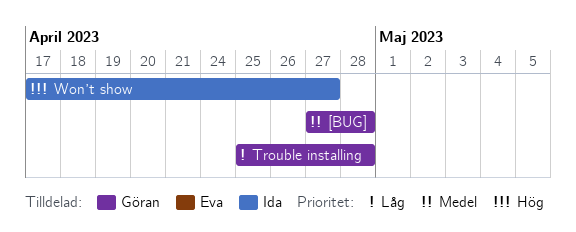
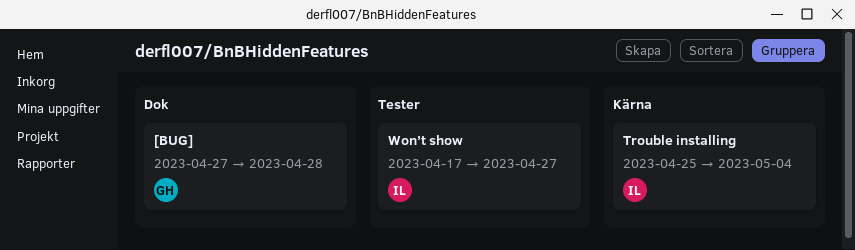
Trouble installing, owner: Göran -> Ida
Trouble installing, due: Apr 28 -> May 4

